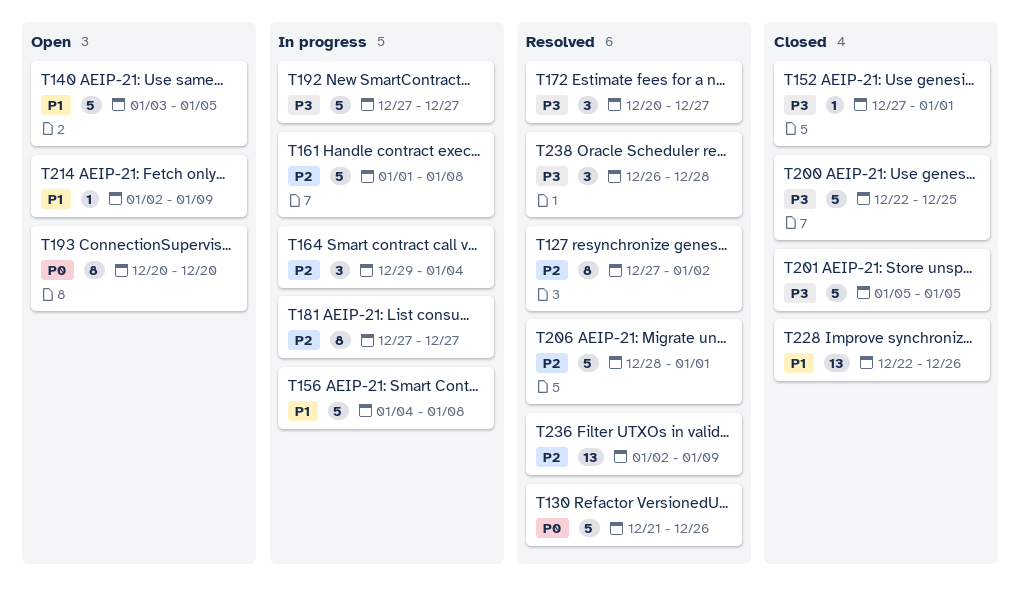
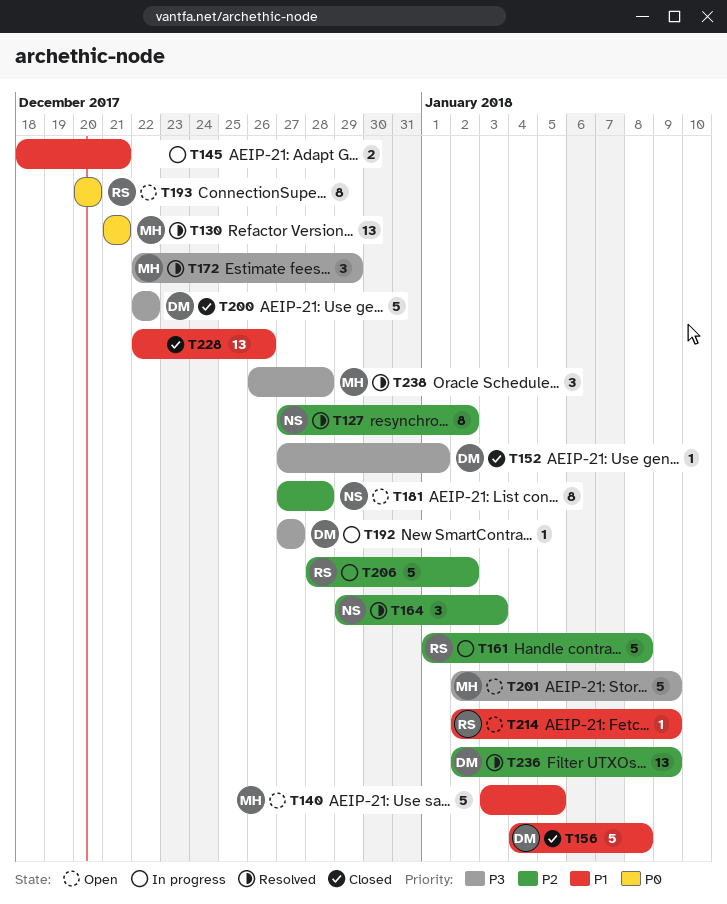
T130, estimate: 5 -> 13
T130, due: Dec 26 -> Dec 21
T145: none -> present
T156, status: In progress -> Closed
T164, status: In progress -> Resolved
T164, due: Jan 4 -> Jan 3
T172, start: Dec 20 -> Dec 22
T172, due: Dec 27 -> Dec 29
T181, status: In progress -> Open
T181, due: Dec 27 -> Dec 28
T192, estimate: 5 -> 1
T200, due: Dec 25 -> Dec 22
T201, status: Closed -> Open
T201, start: Jan 5 -> Jan 2
T201, due: Jan 5 -> Jan 9
T206, status: Resolved -> In progress
T206, due: Jan 1 -> Jan 2

